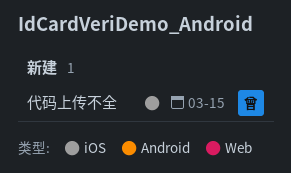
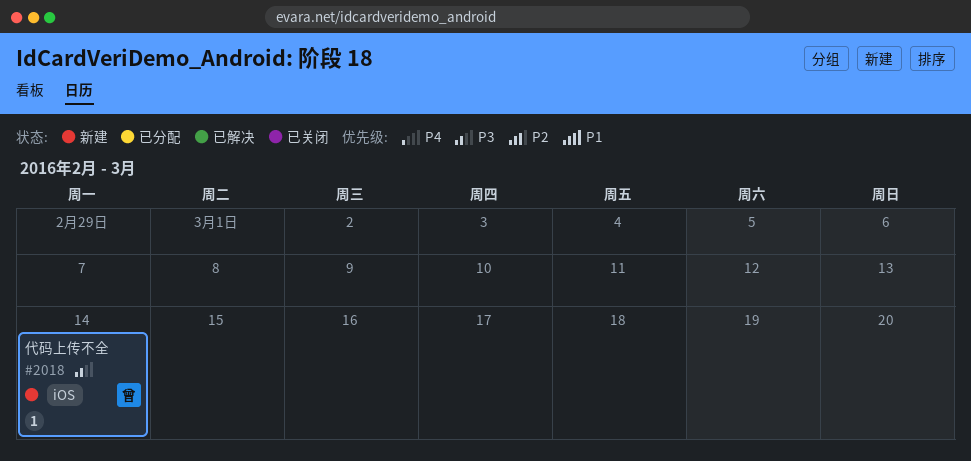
代码上传不全, due: Mar 15 -> Mar 14

